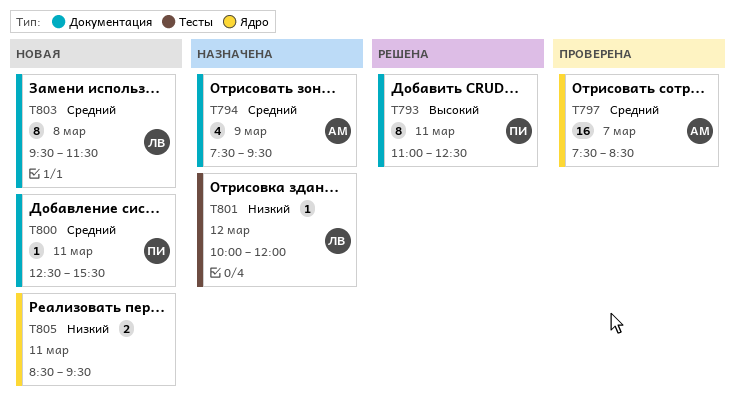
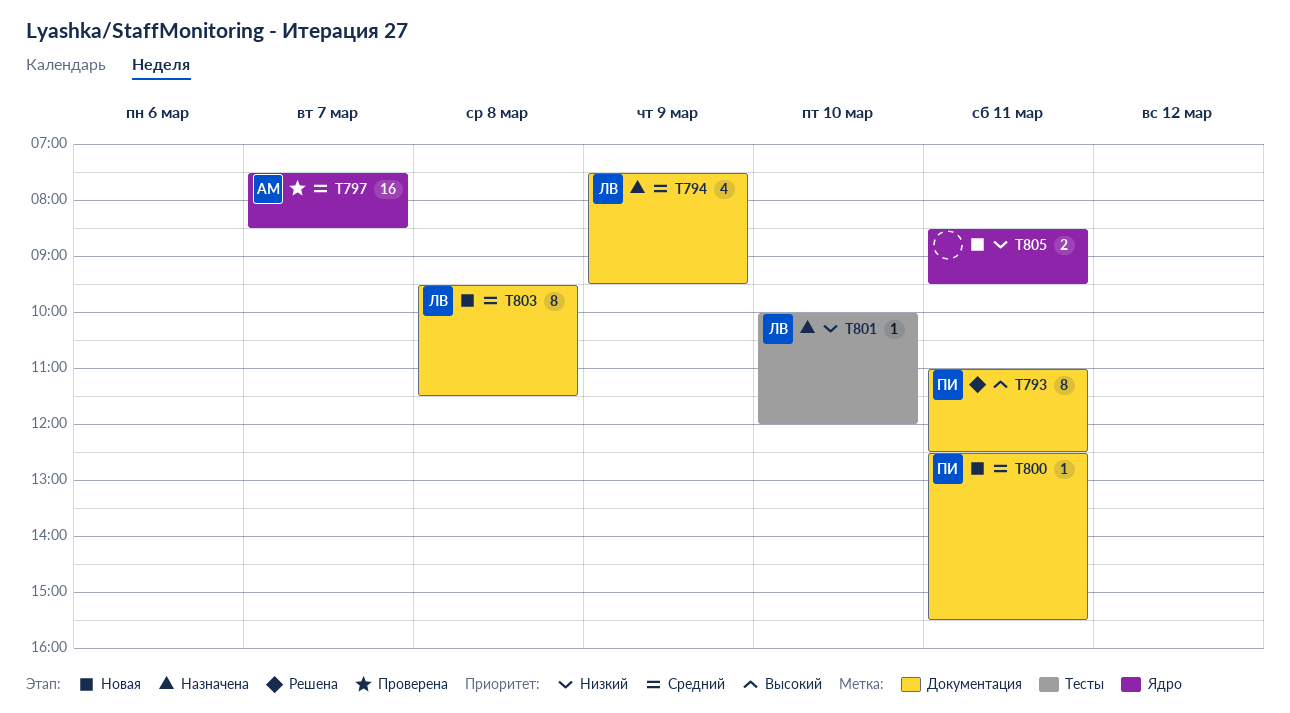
T794, owner: АМ -> ЛВ
T801, day: Mar 12 -> Mar 10

